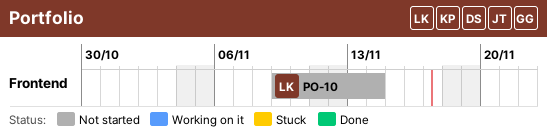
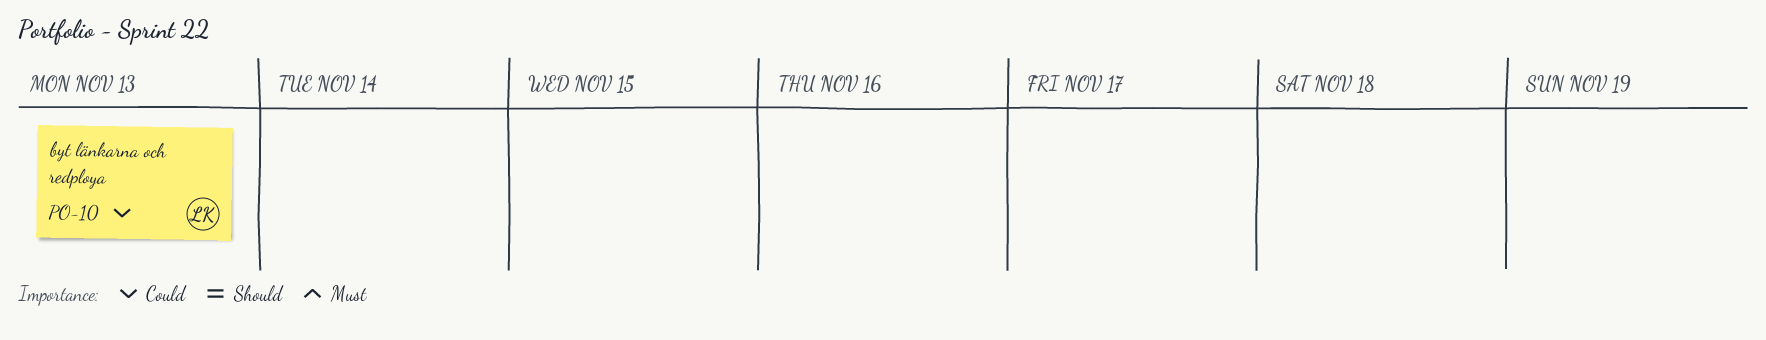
PO-10, due: Nov 14 -> Nov 13

